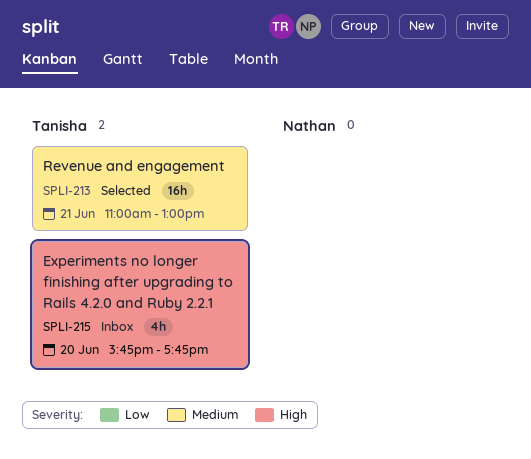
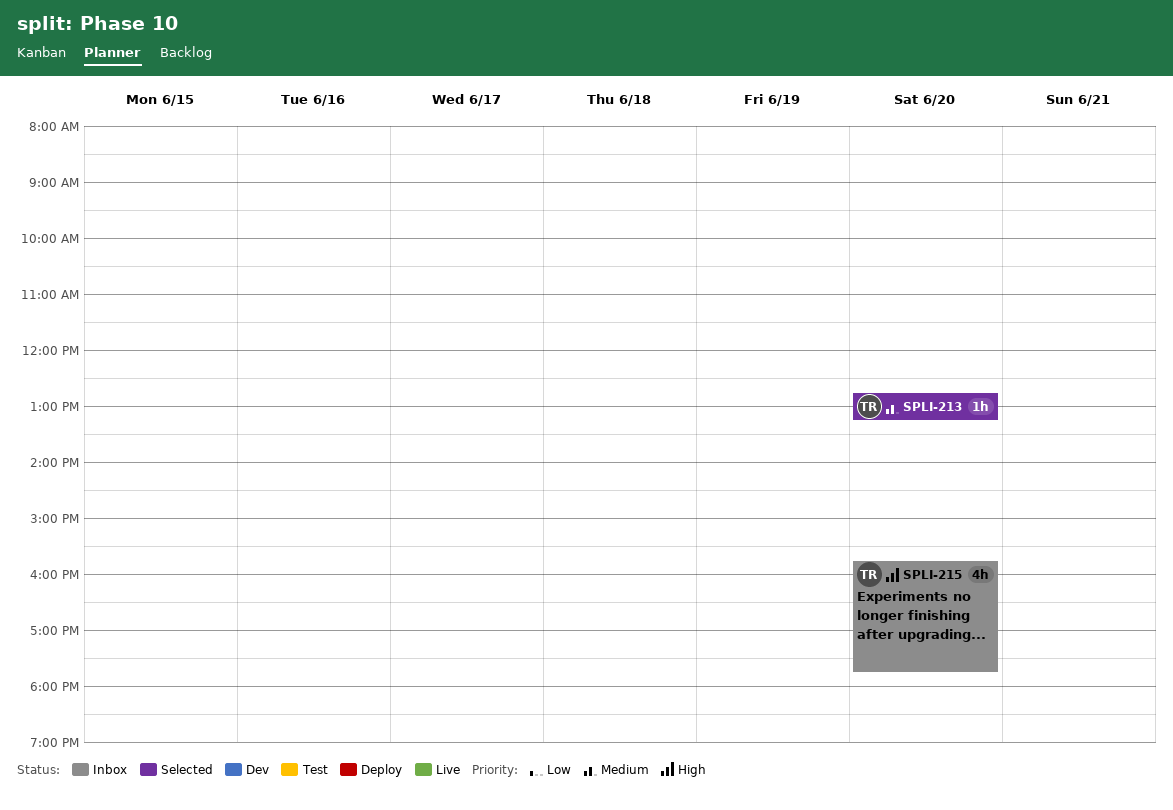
SPLI-213, estimate: 16h -> 1h
SPLI-213, day: Jun 21 -> Jun 20
SPLI-213, begins: 11:00 -> 12:45
SPLI-213, ends: 13:00 -> 13:15

